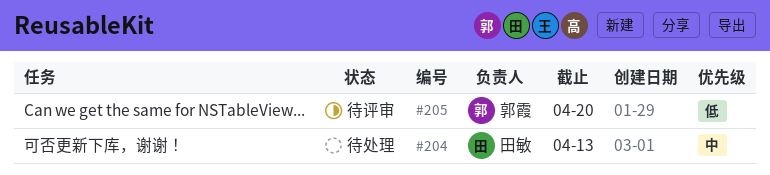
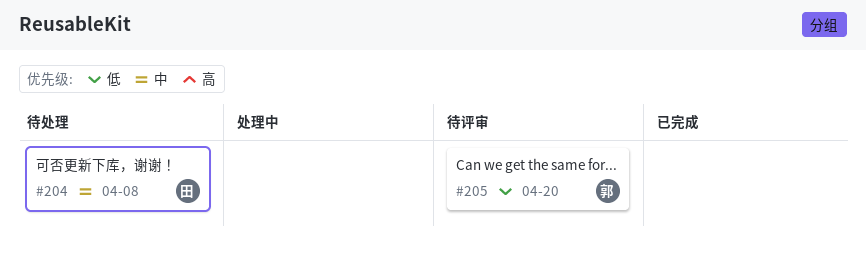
#204, due: Apr 13 -> Apr 8

